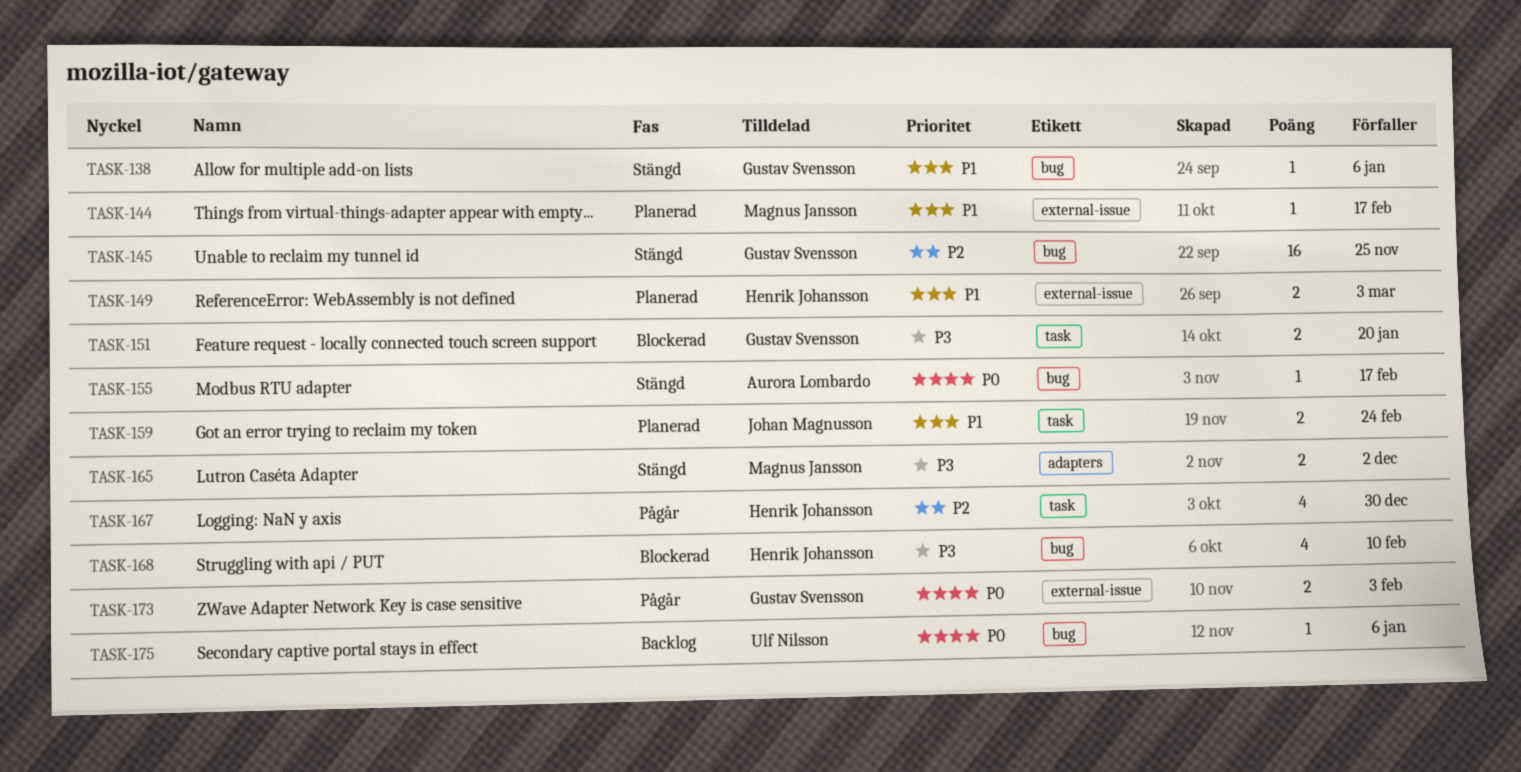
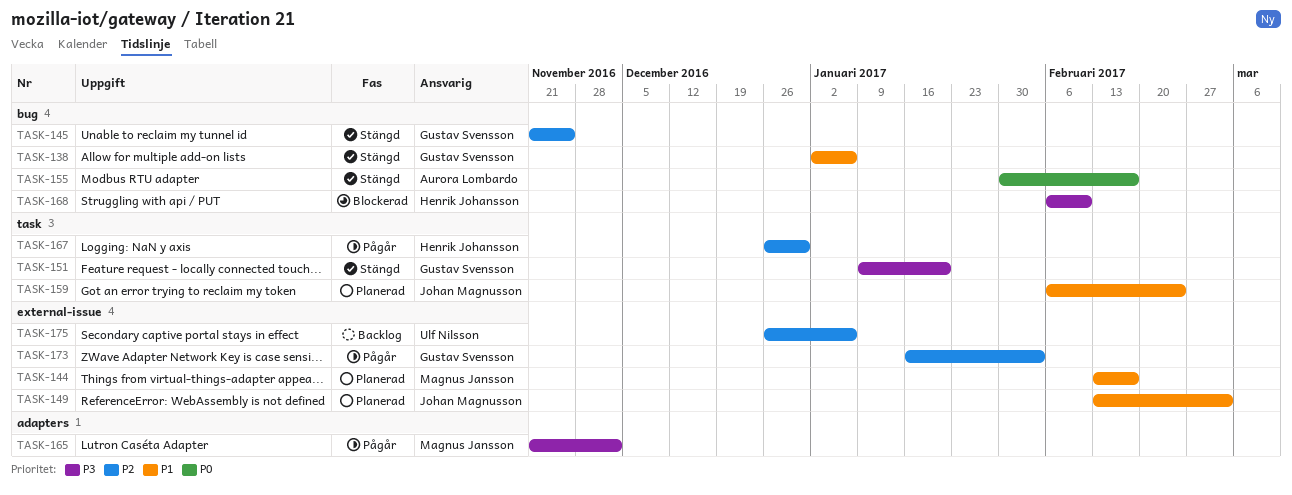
TASK-149, owner: Henrik Johansson -> Johan Magnusson
TASK-151, status: Blockerad -> Stängd
TASK-165, status: Stängd -> Pågår
TASK-173, priority: P0 -> P2
TASK-175, priority: P0 -> P2
TASK-175, label: bug -> external-issue

